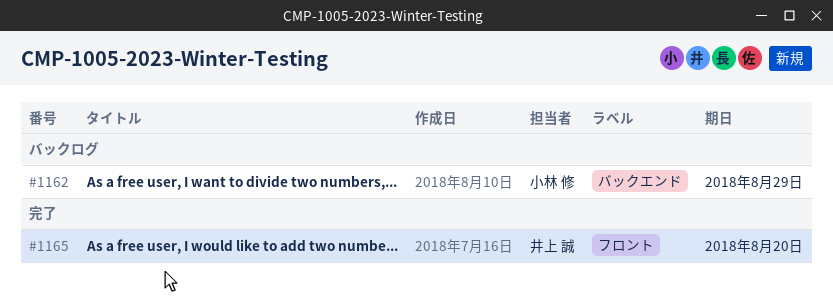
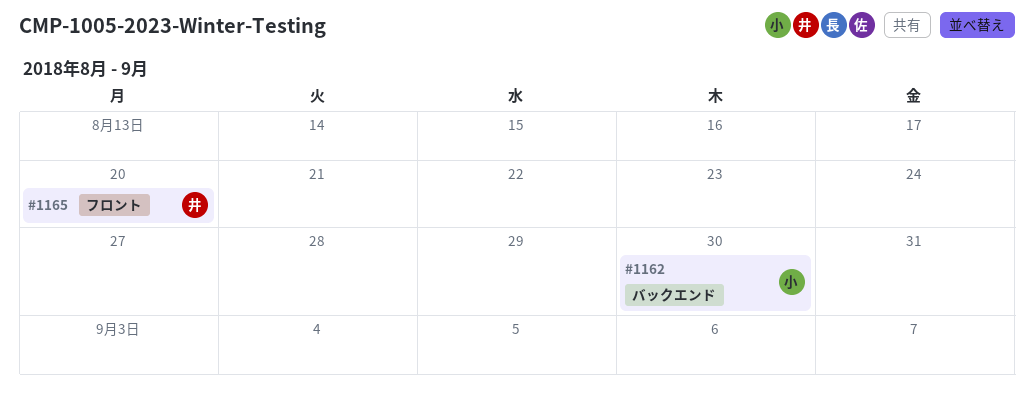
#1162, due: Aug 29 -> Aug 30

